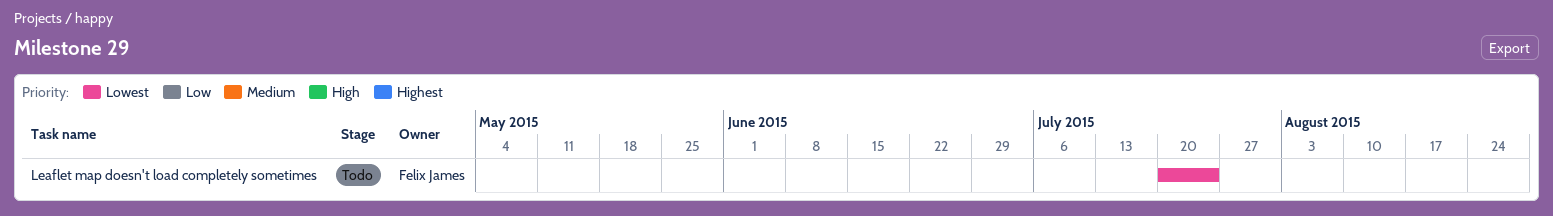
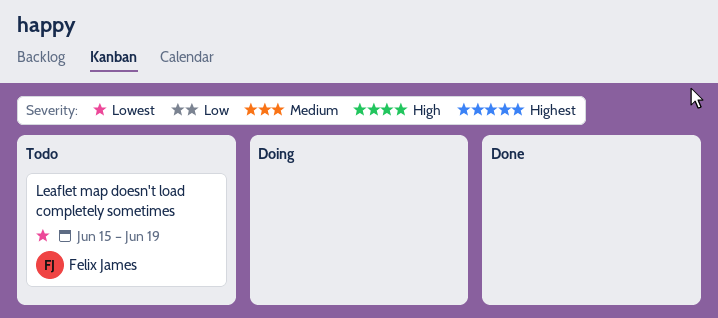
Leaflet map doesn't load completely sometimes, start: Jul 20 -> Jun 15
Leaflet map doesn't load completely sometimes, due: Jul 24 -> Jun 19

